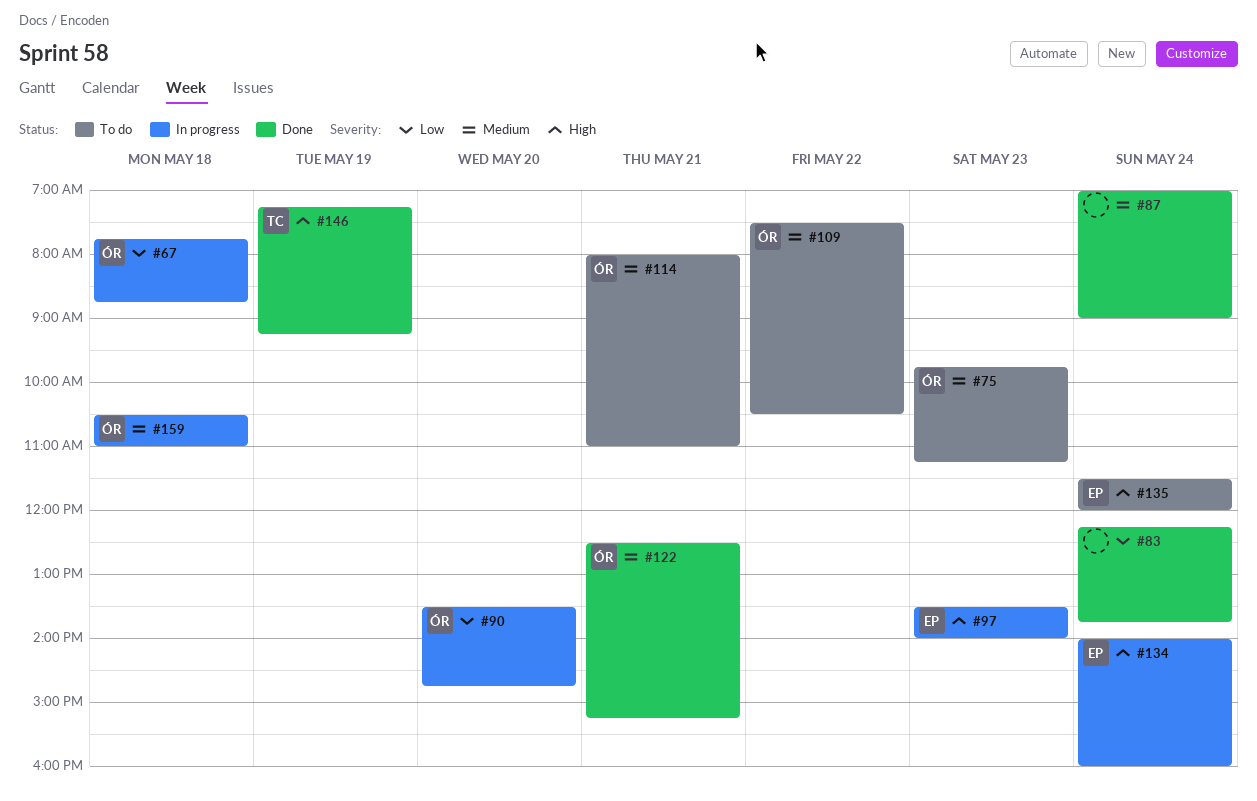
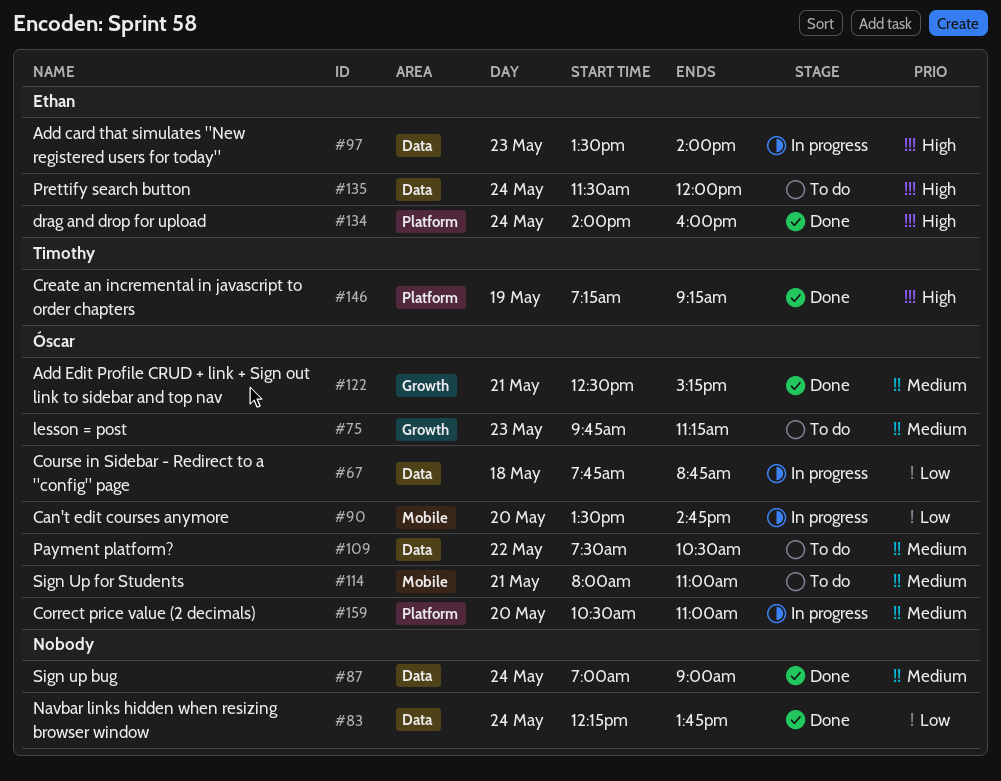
#134, status: In progress -> Done
#159, day: May 18 -> May 20

